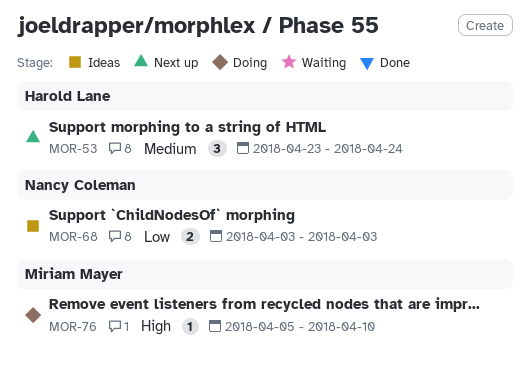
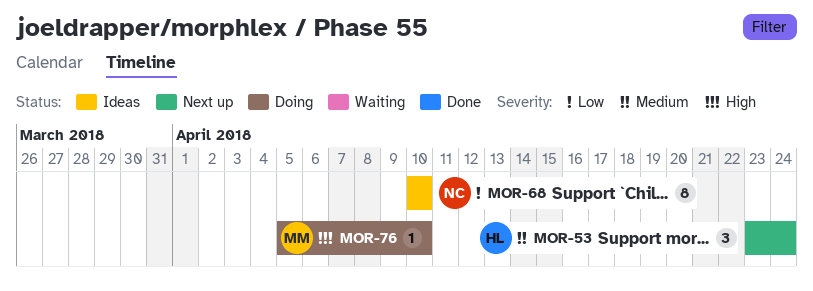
MOR-68, estimate: 2 -> 8
MOR-68, start: Apr 3 -> Apr 10
MOR-68, due: Apr 3 -> Apr 10

